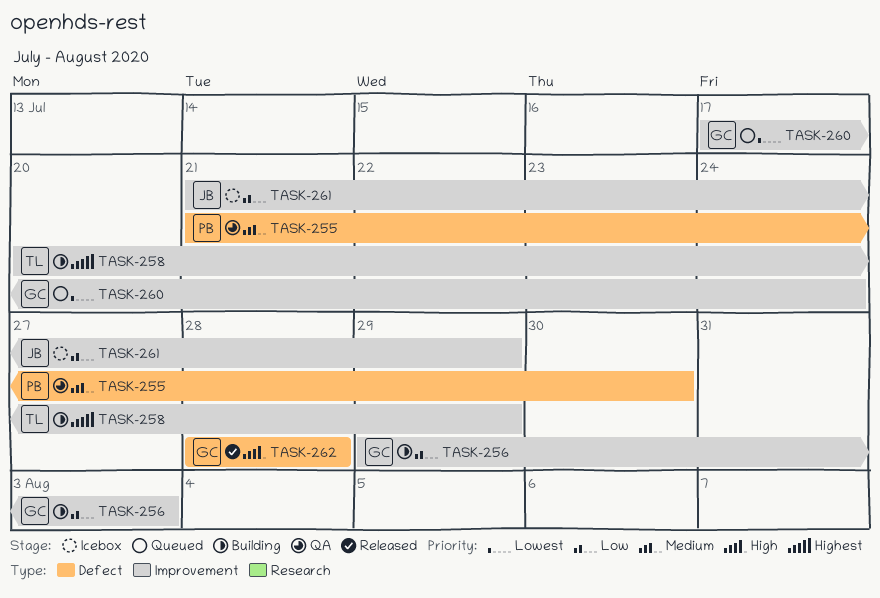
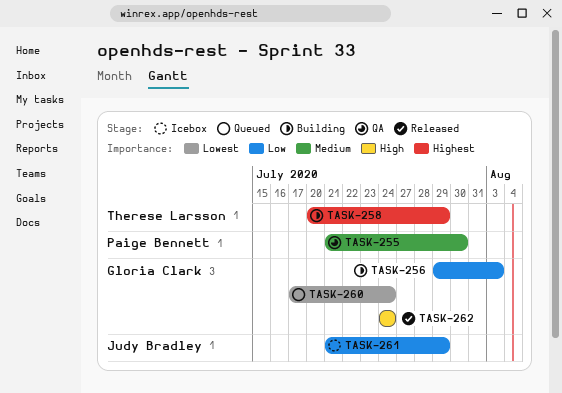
TASK-262, start: Jul 28 -> Jul 24
TASK-262, due: Jul 28 -> Jul 24

